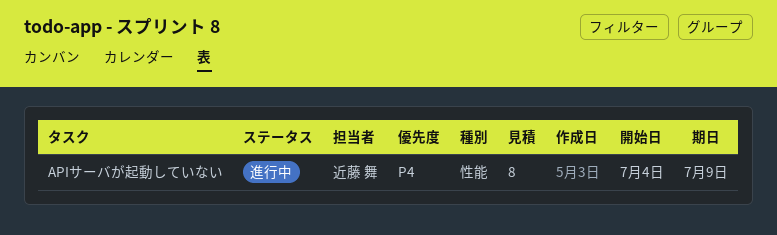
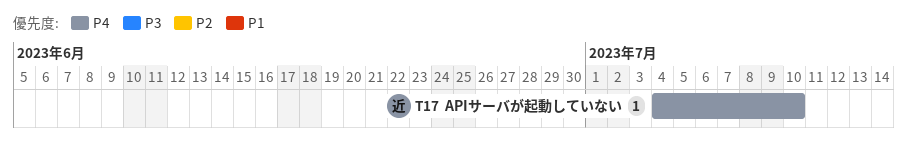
APIサーバが起動していない, estimate: 8 -> 1
APIサーバが起動していない, due: Jul 9 -> Jul 10

